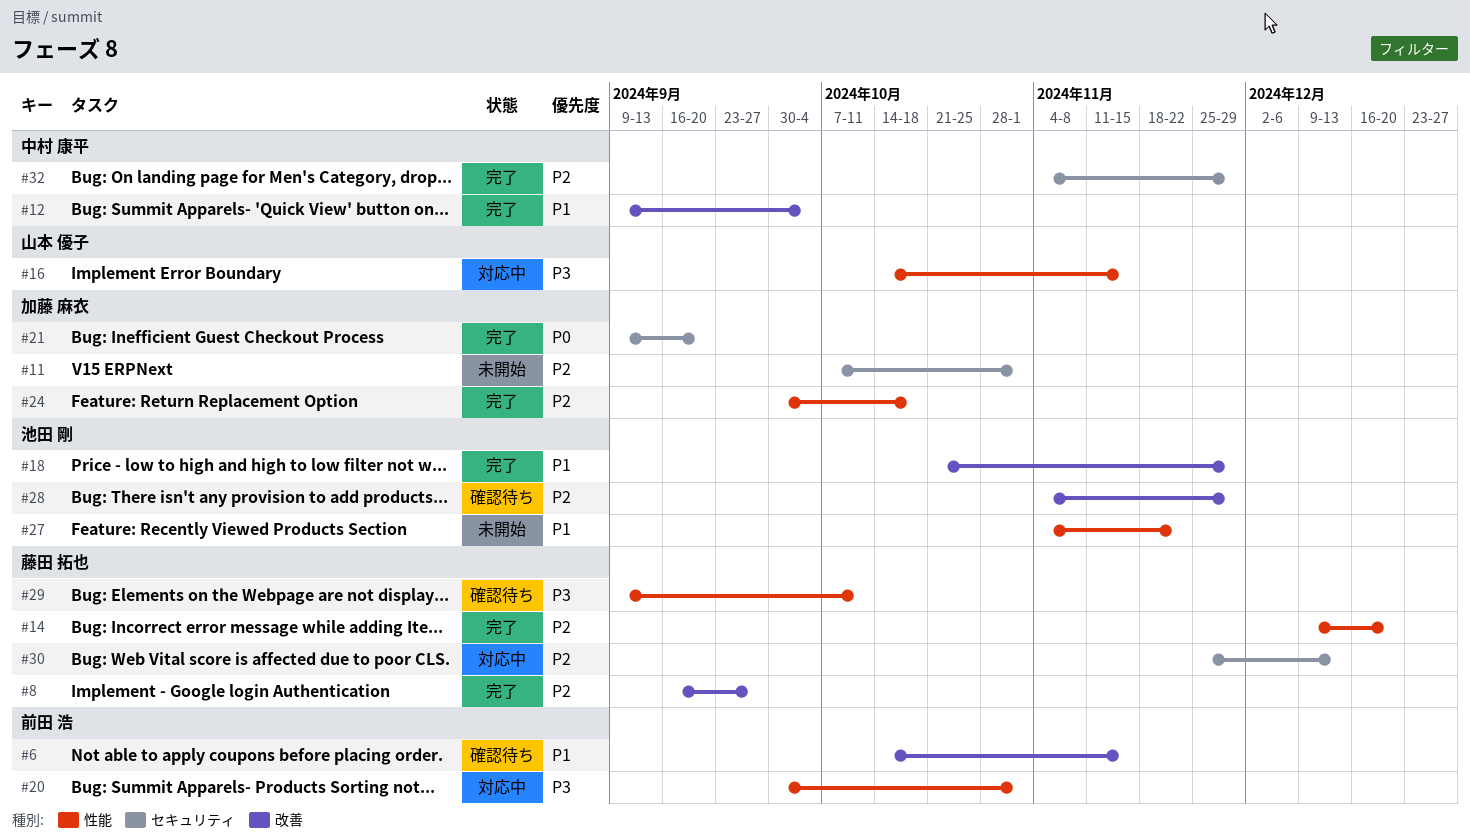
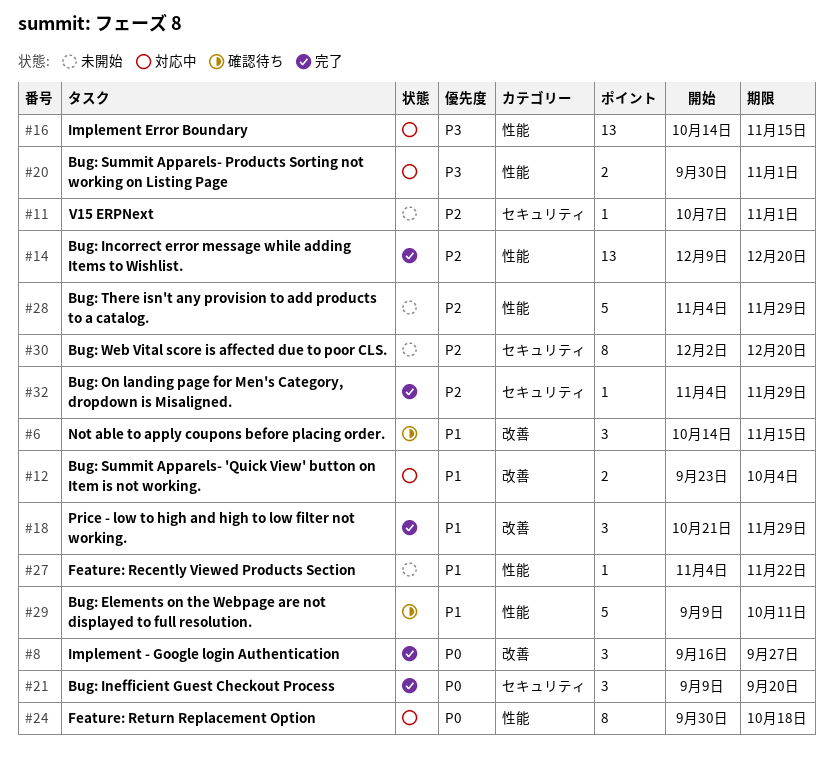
#8, priority: P2 -> P0
#12, status: 完了 -> 対応中
#12, start: Sep 9 -> Sep 23
#24, status: 完了 -> 対応中
#24, priority: P2 -> P0
#28, status: 確認待ち -> 未開始
#28, label: 改善 -> 性能
#29, priority: P3 -> P1
#30, status: 対応中 -> 未開始
#30, start: Nov 25 -> Dec 2
#30, due: Dec 13 -> Dec 20

